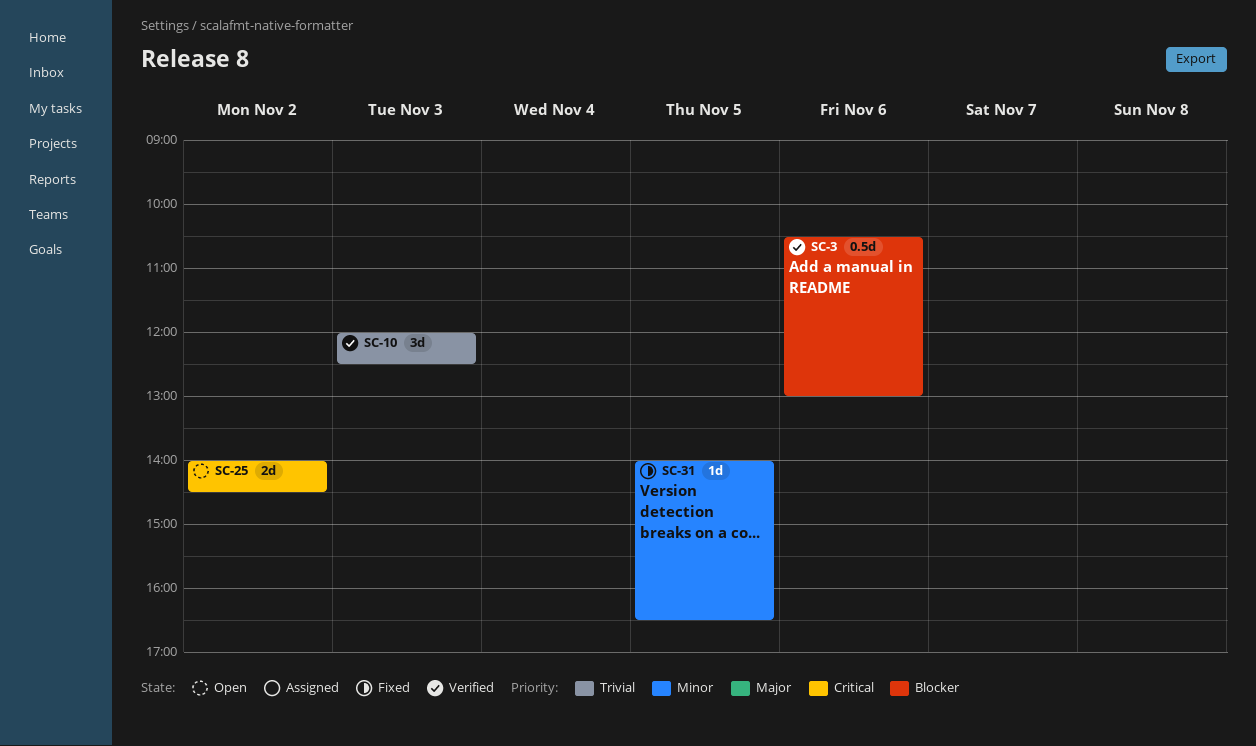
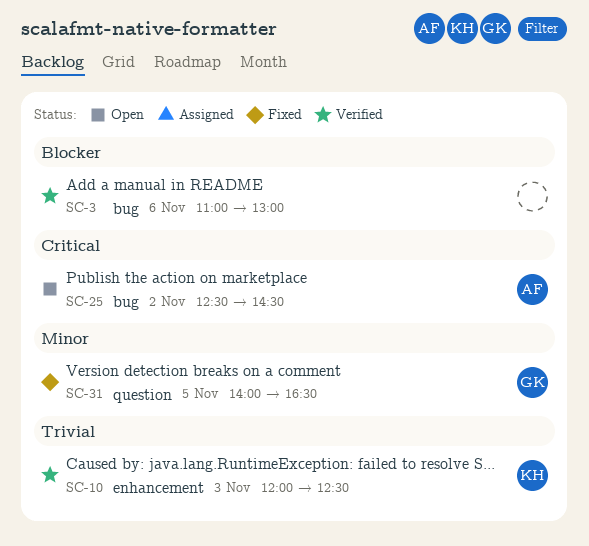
SC-3, begins: 10:30 -> 11:00
SC-25, begins: 14:00 -> 12:30

